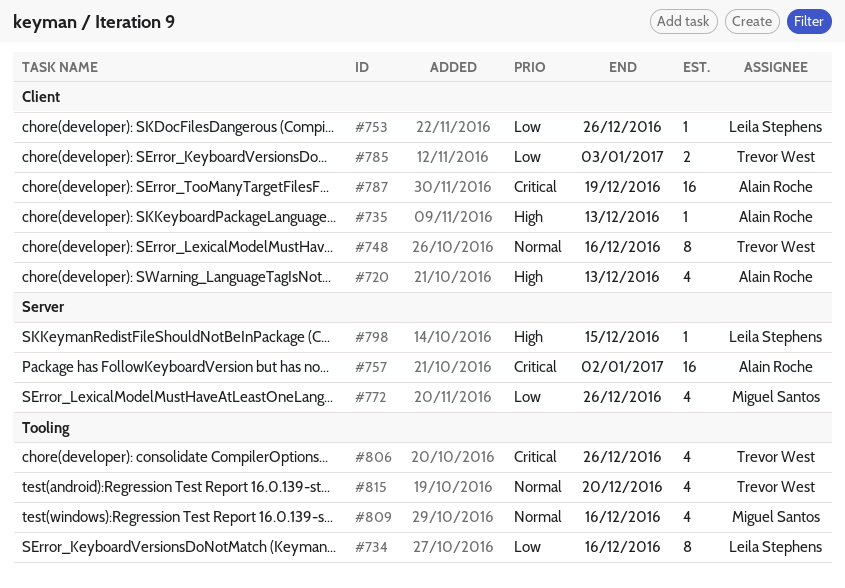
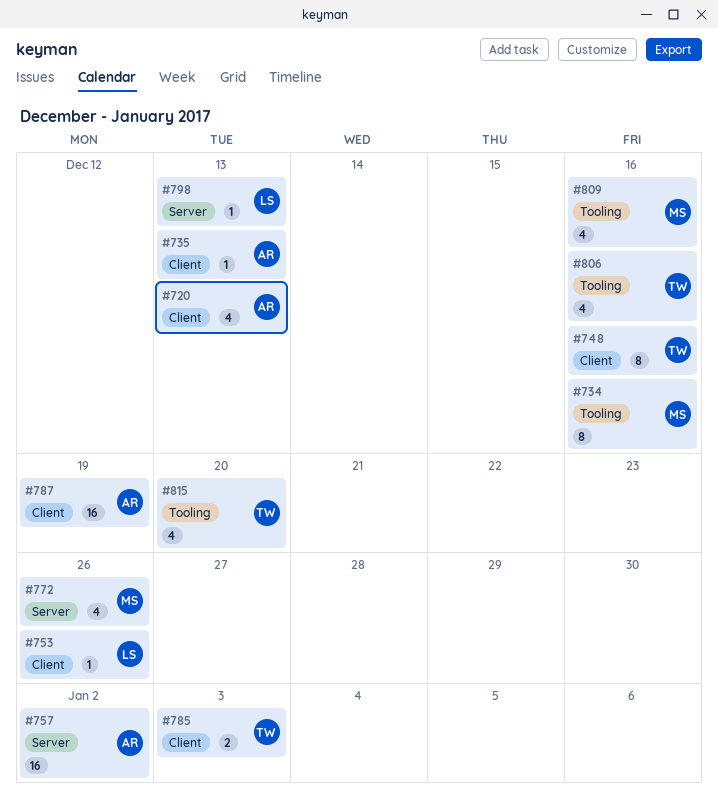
#734, owner: Leila Stephens -> Miguel Santos
#798, due: Dec 15 -> Dec 13
#806, due: Dec 26 -> Dec 16

